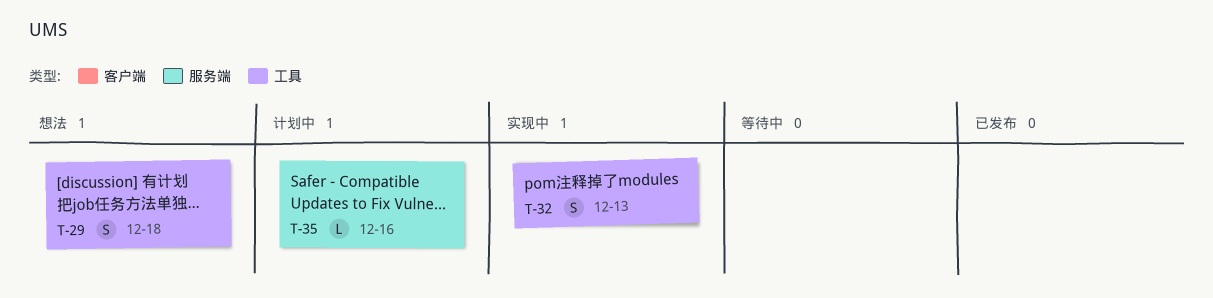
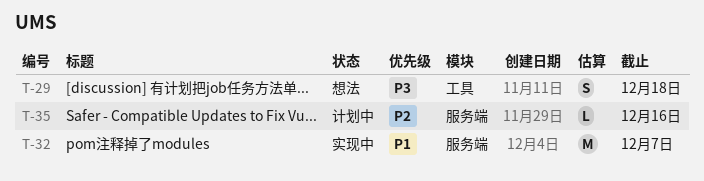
T-32, label: 工具 -> 服务端
T-32, estimate: S -> M
T-32, due: Dec 13 -> Dec 7

